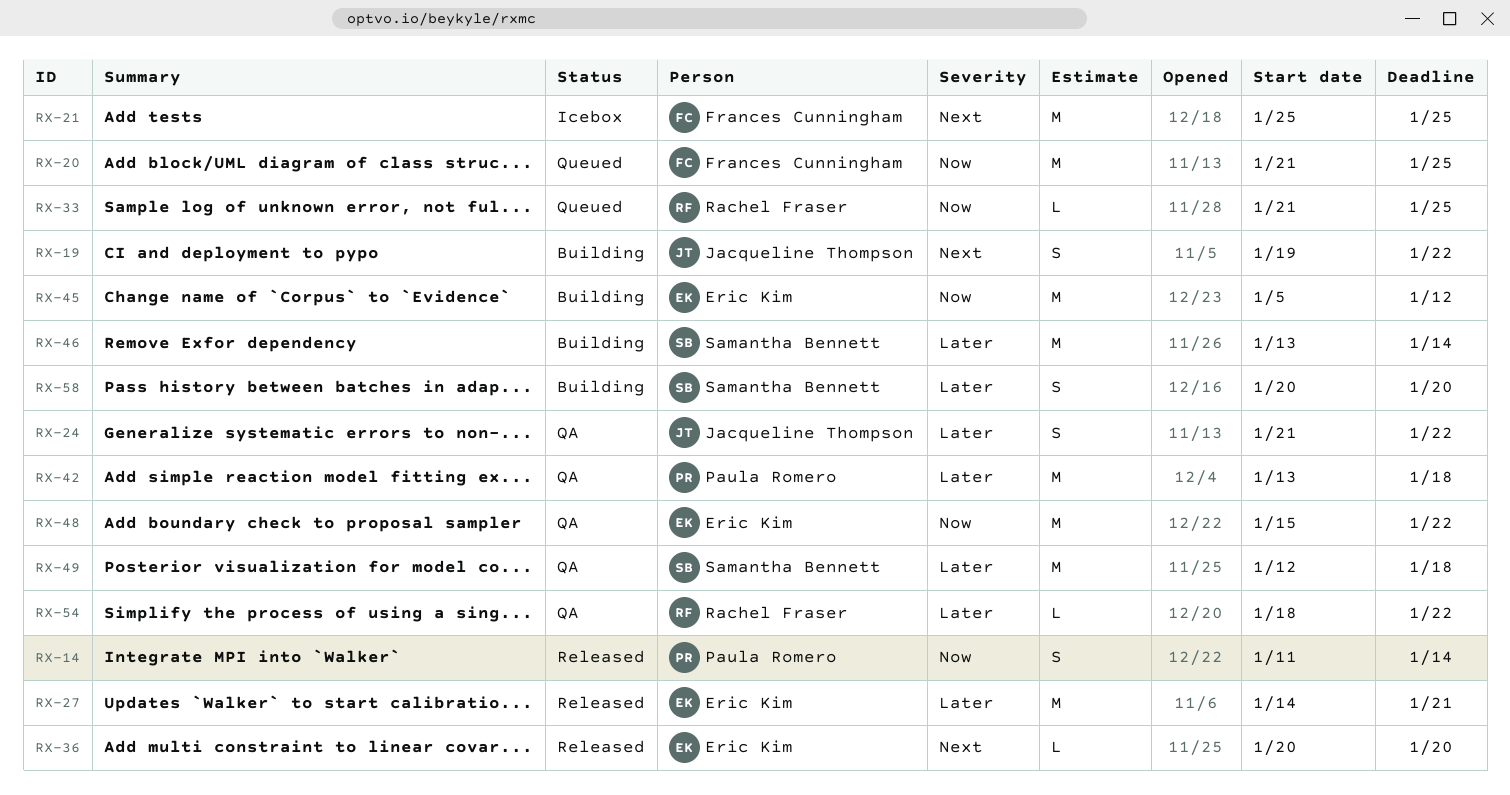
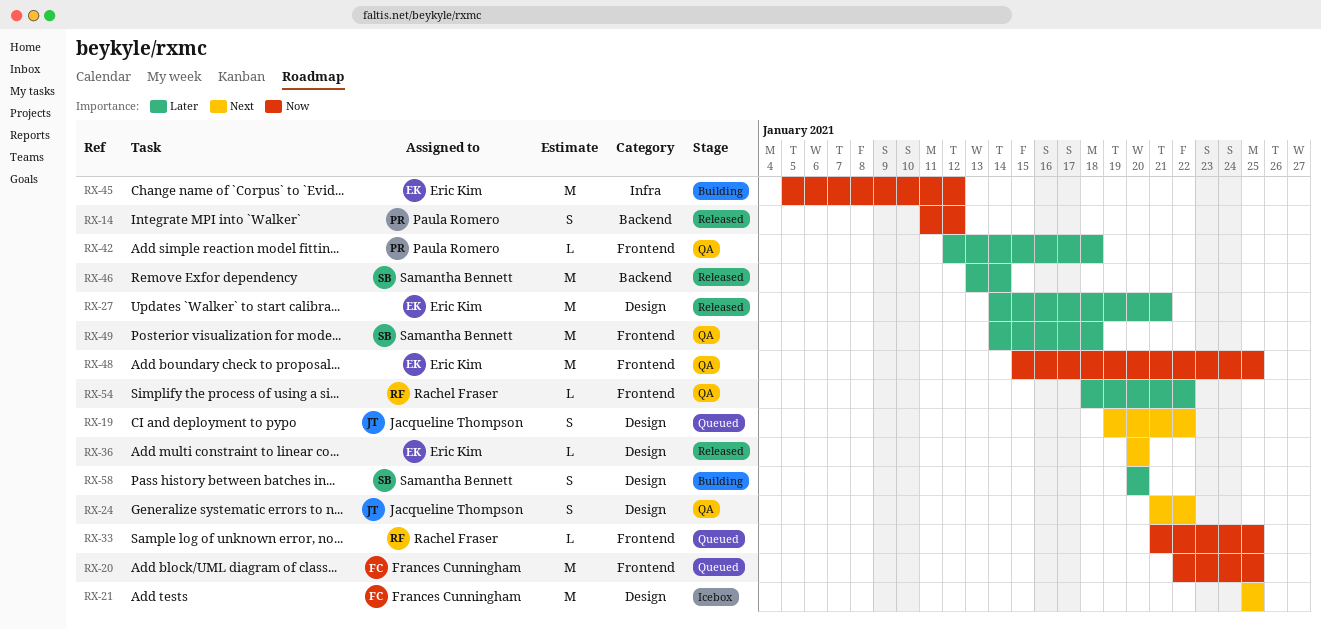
RX-14, due: Jan 14 -> Jan 12
RX-19, status: Building -> Queued
RX-20, start: Jan 21 -> Jan 22
RX-24, priority: Later -> Next
RX-42, estimate: M -> L
RX-42, start: Jan 13 -> Jan 12
RX-46, status: Building -> Released
RX-48, due: Jan 22 -> Jan 25
RX-49, start: Jan 12 -> Jan 14

